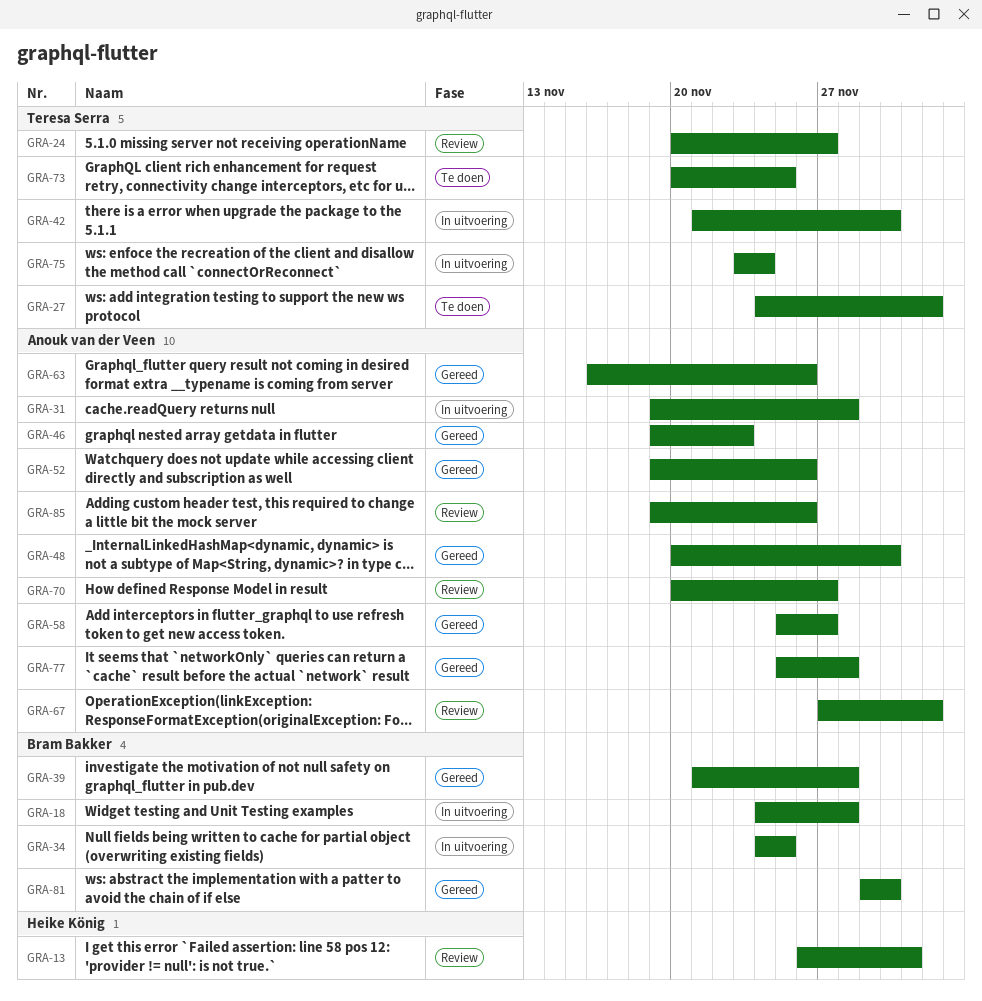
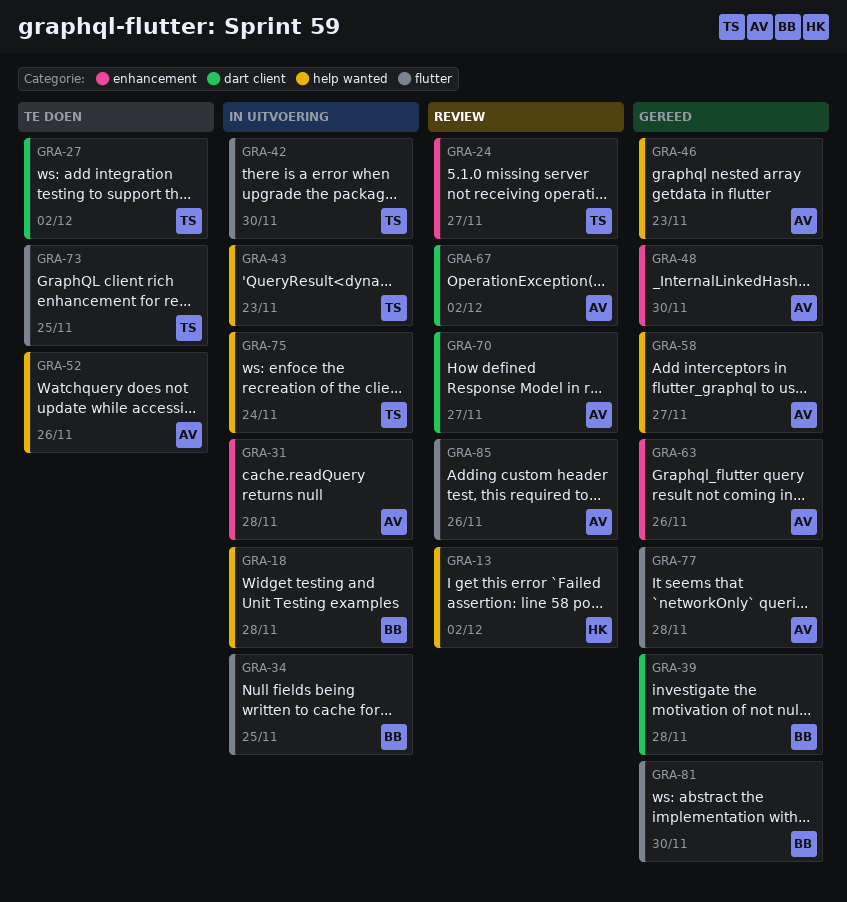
GRA-13, due: Dec 1 -> Dec 2
GRA-43: none -> present
GRA-52, status: Gereed -> Te doen

